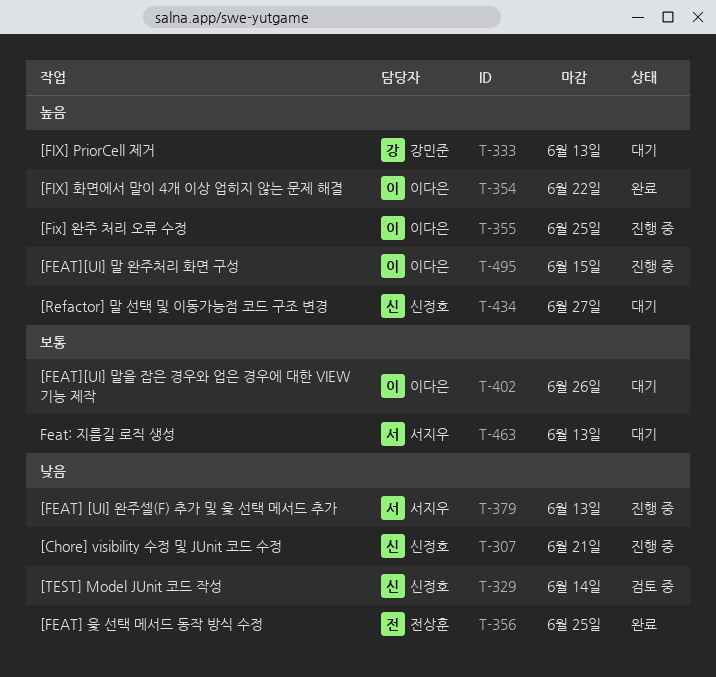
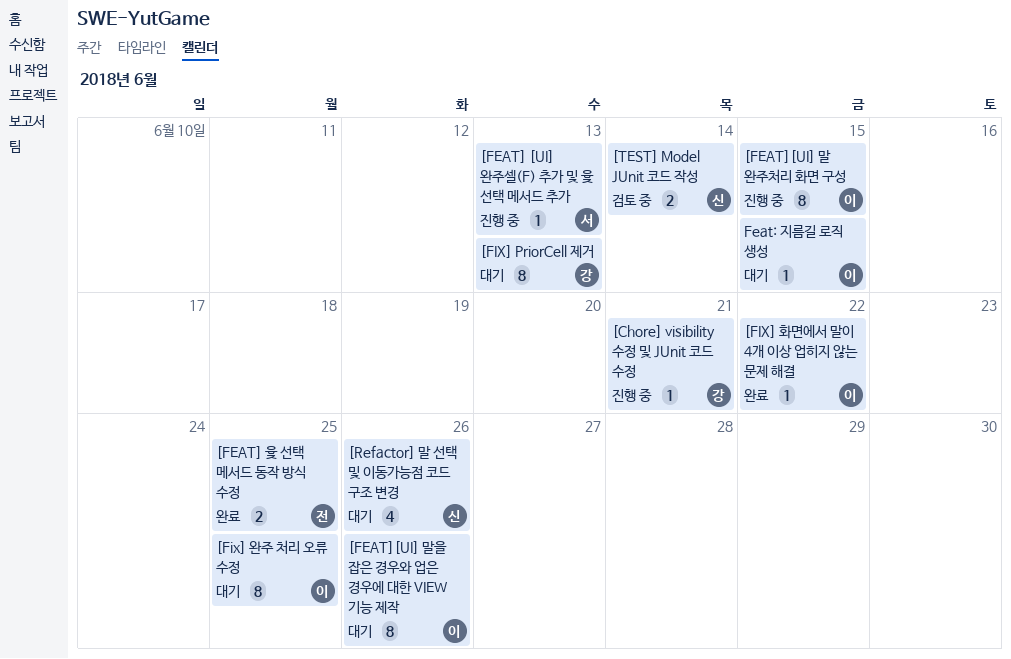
[Chore] visibility 수정 및 JUnit 코드 수정, owner: 신정호 -> 강민준
[Fix] 완주 처리 오류 수정, status: 진행 중 -> 대기
[Refactor] 말 선택 및 이동가능점 코드 구조 변경, due: Jun 27 -> Jun 26
Feat: 지름길 로직 생성, owner: 서지우 -> 이다은
Feat: 지름길 로직 생성, due: Jun 13 -> Jun 15

